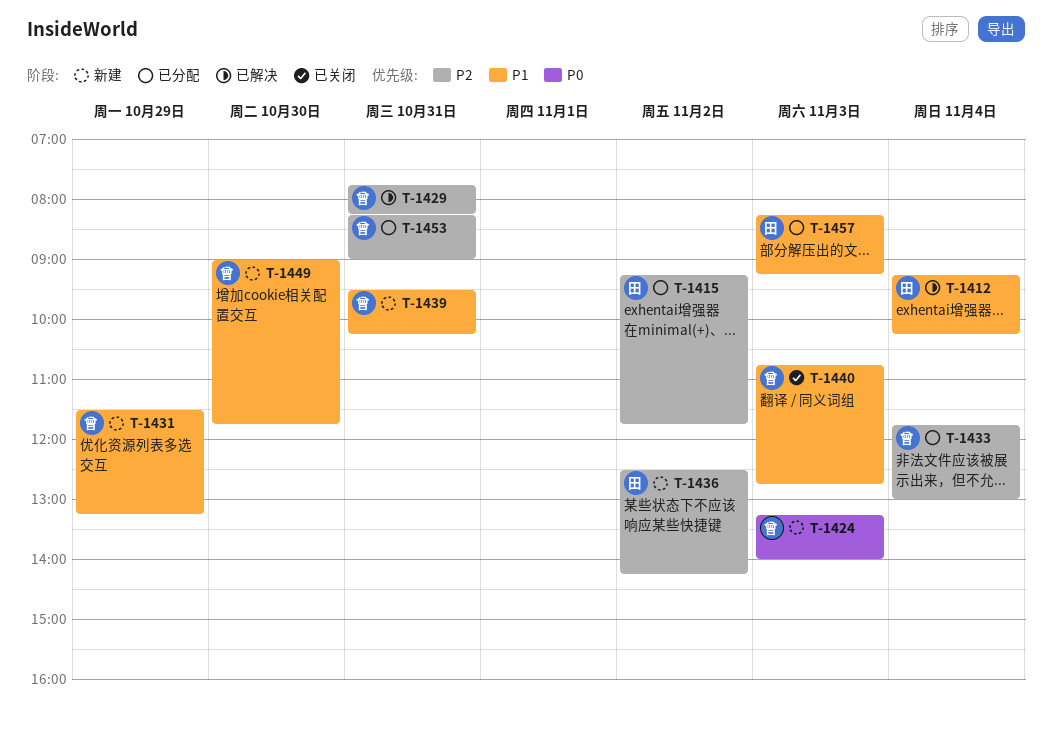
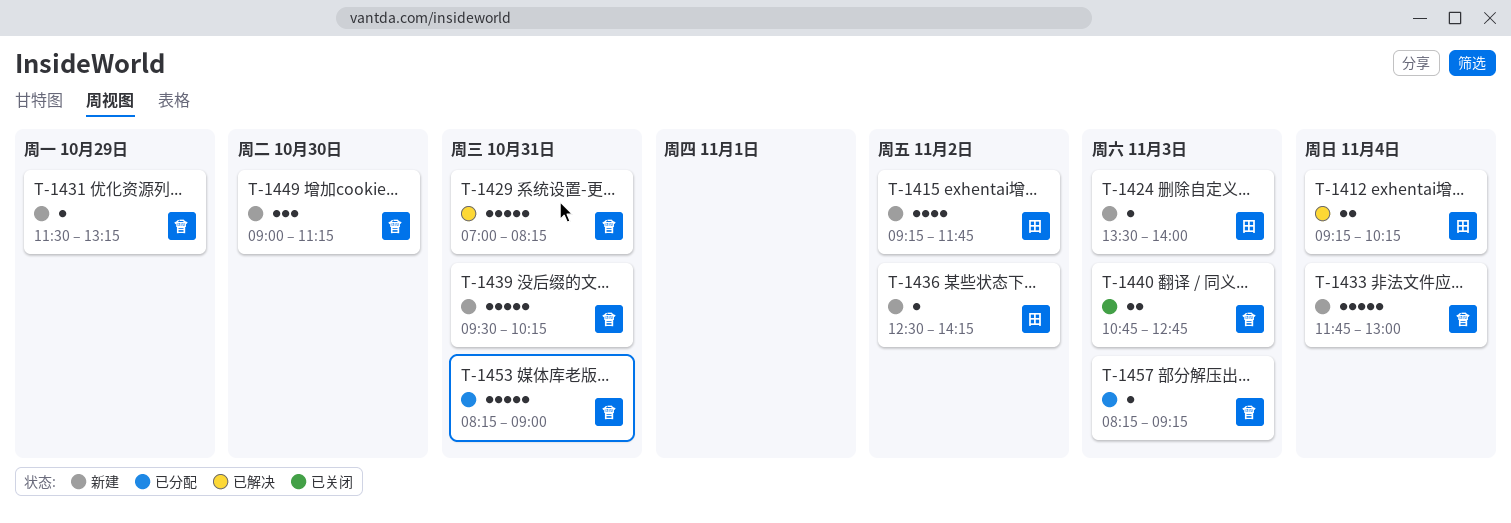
T-1415, status: 已分配 -> 新建
T-1424, owner: 曾 -> 田
T-1424, begins: 13:15 -> 13:30
T-1429, begins: 07:45 -> 07:00
T-1433, status: 已分配 -> 新建
T-1449, ends: 11:45 -> 11:15
T-1457, owner: 田 -> 曾

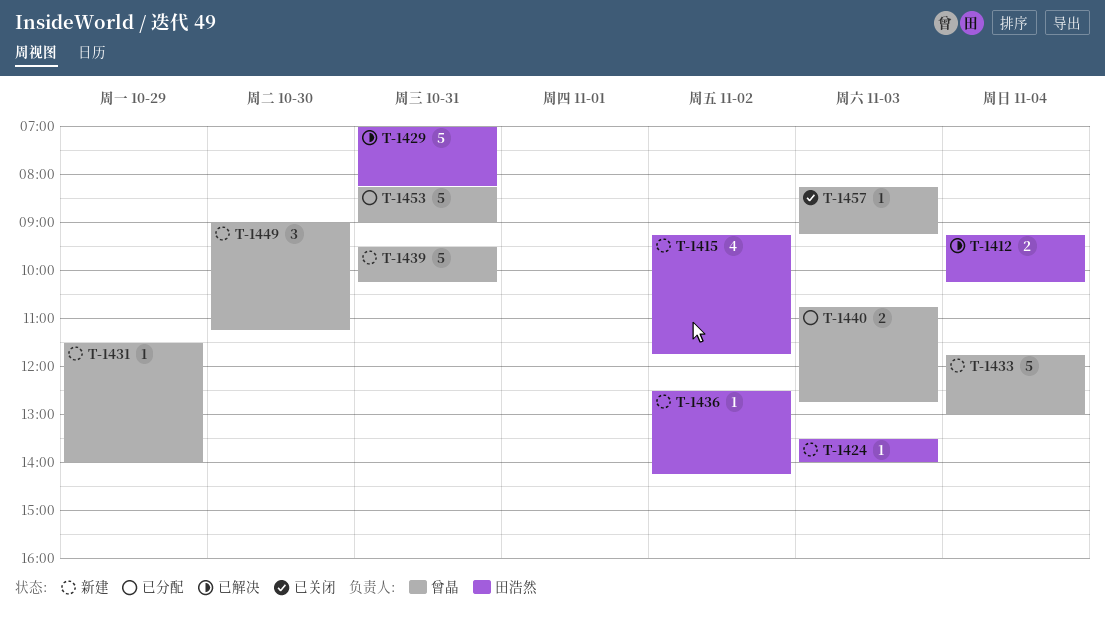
T-1429, owner: 曾晶 -> 田浩然
T-1431, ends: 13:15 -> 14:00
T-1440, status: 已关闭 -> 已分配
T-1457, status: 已分配 -> 已关闭

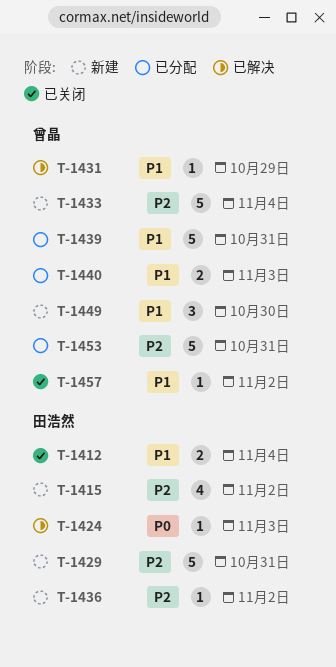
T-1412, status: 已解决 -> 已关闭
T-1424, status: 新建 -> 已解决
T-1429, status: 已解决 -> 新建
T-1431, status: 新建 -> 已解决
T-1439, status: 新建 -> 已分配
T-1457, day: Nov 3 -> Nov 2

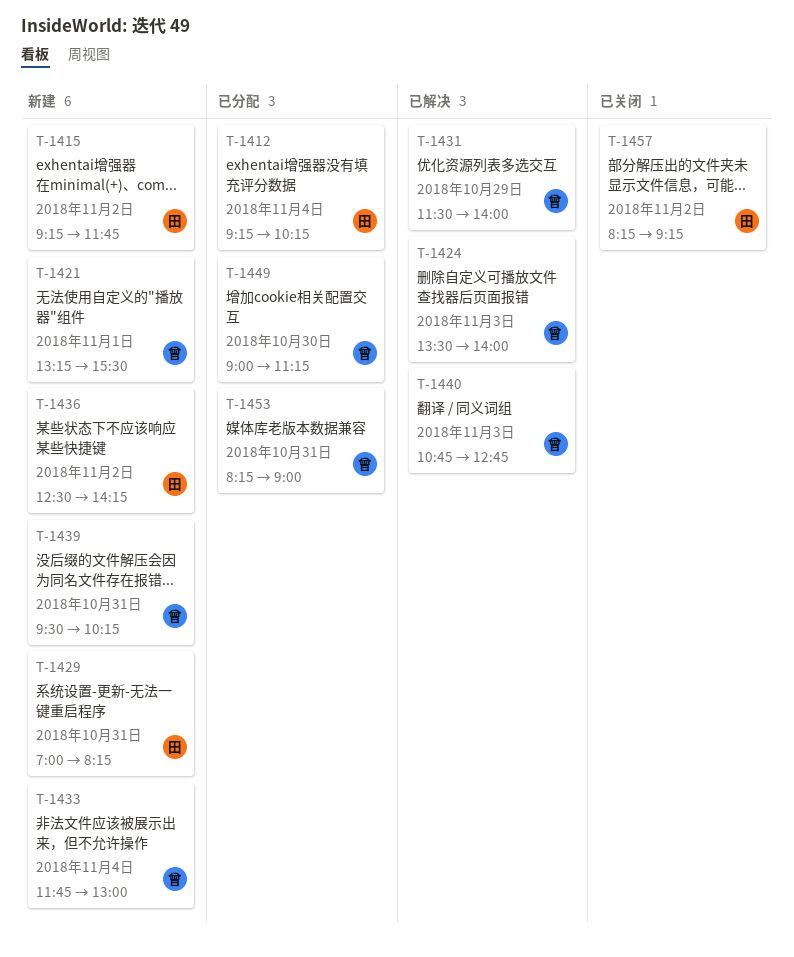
T-1412, status: 已关闭 -> 已分配
T-1421: none -> present
T-1424, owner: 田浩然 -> 曾晶
T-1439, status: 已分配 -> 新建
T-1440, status: 已分配 -> 已解决
T-1449, status: 新建 -> 已分配
T-1457, owner: 曾晶 -> 田浩然

